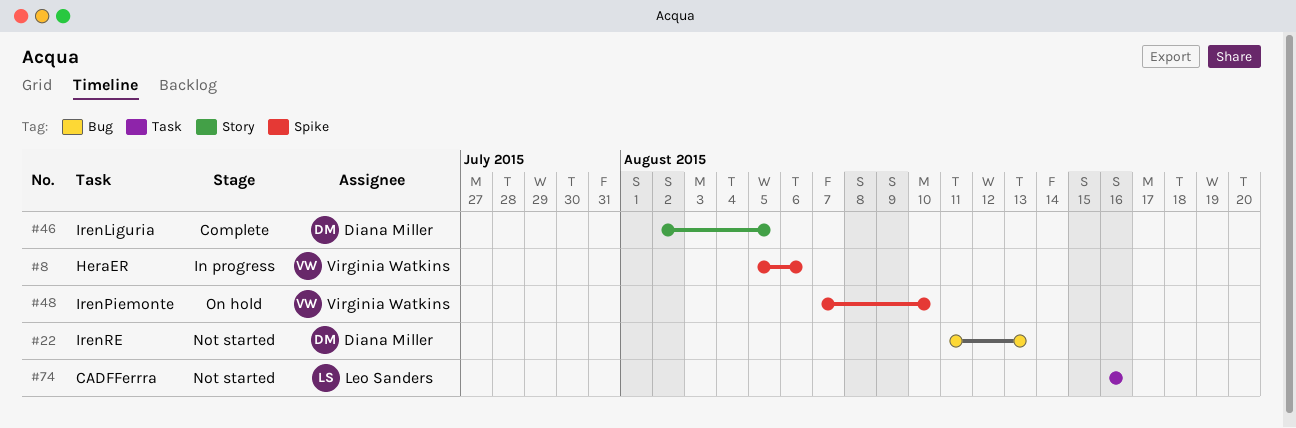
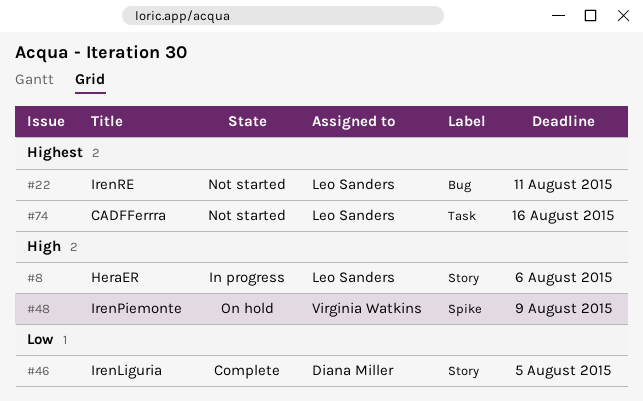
#8, owner: Virginia Watkins -> Leo Sanders
#8, label: Spike -> Story
#22, owner: Diana Miller -> Leo Sanders
#22, due: Aug 13 -> Aug 11
#48, due: Aug 10 -> Aug 9

